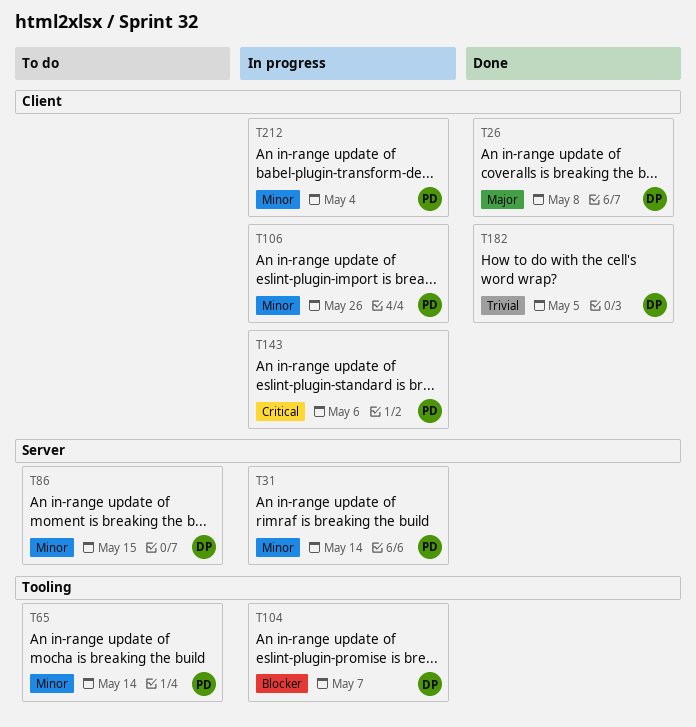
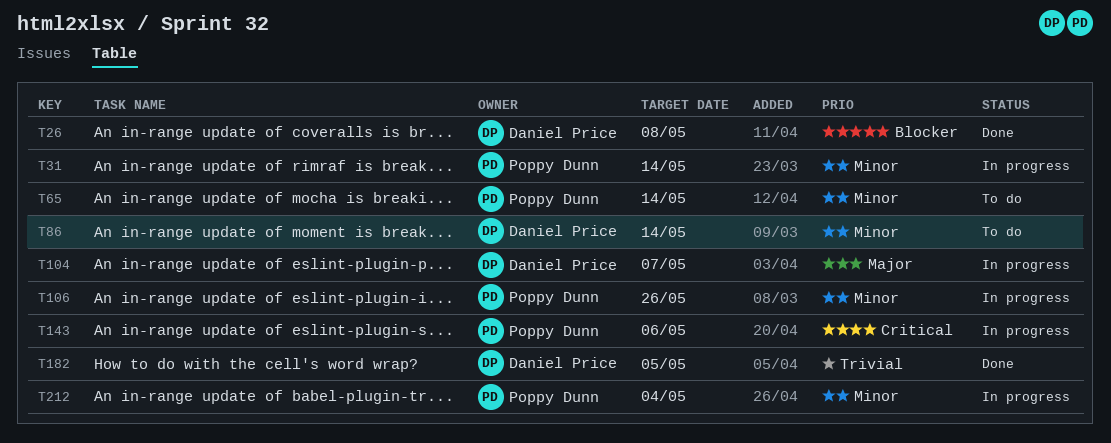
T26, priority: Major -> Blocker
T86, due: May 15 -> May 14
T104, priority: Blocker -> Major

